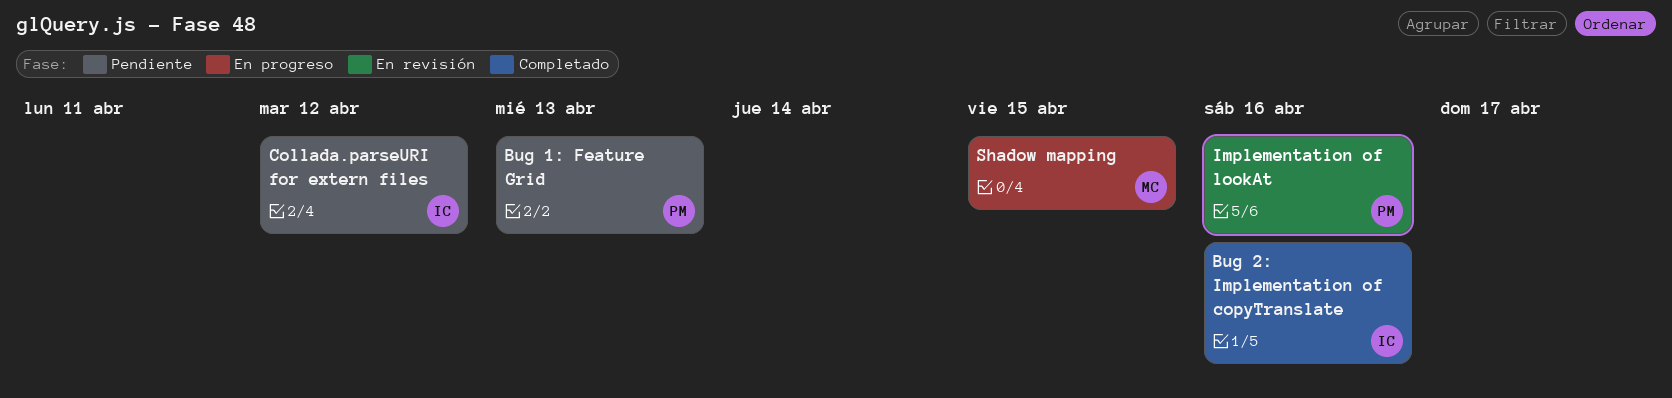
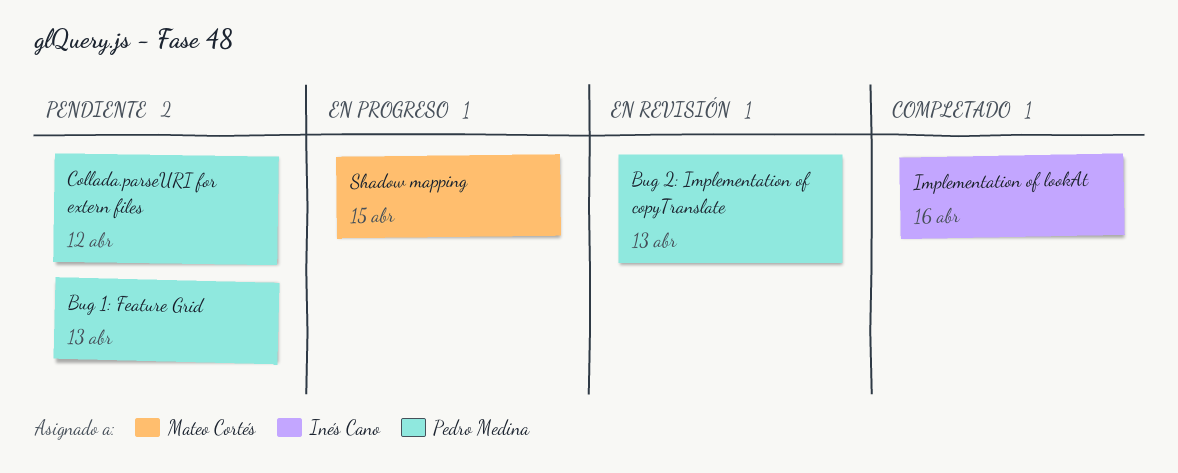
Bug 2: Implementation of copyTranslate, status: Completado -> En revisión
Bug 2: Implementation of copyTranslate, owner: Inés Cano -> Pedro Medina
Bug 2: Implementation of copyTranslate, due: Apr 16 -> Apr 13
Collada.parseURI for extern files, owner: Inés Cano -> Pedro Medina
Implementation of lookAt, status: En revisión -> Completado
Implementation of lookAt, owner: Pedro Medina -> Inés Cano

